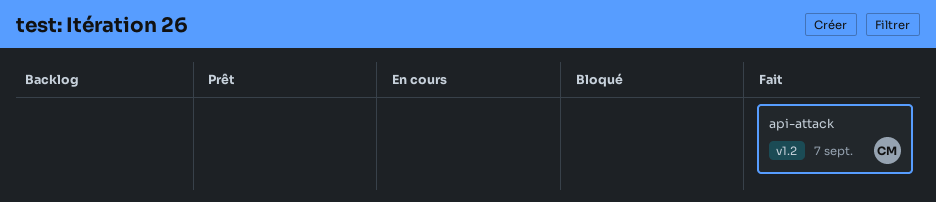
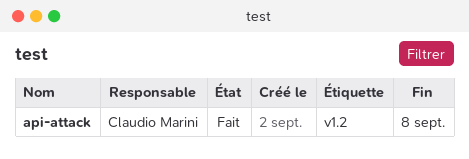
api-attack, due: Sep 7 -> Sep 8

